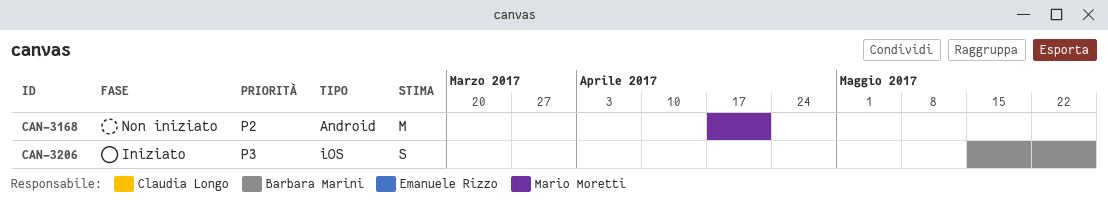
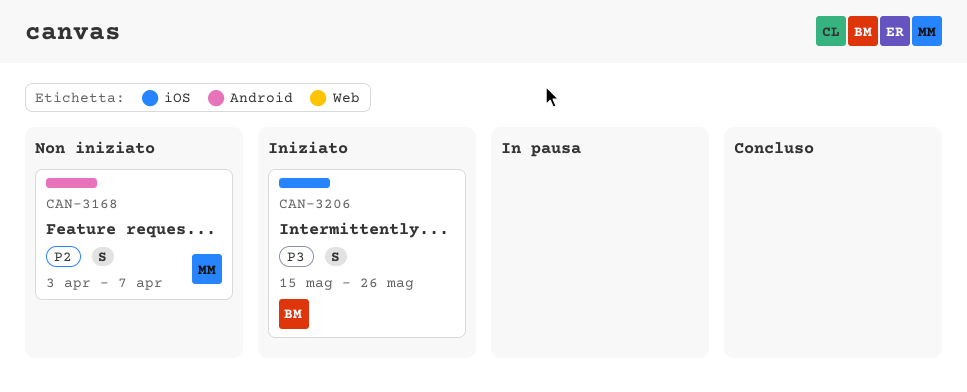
CAN-3168, estimate: M -> S
CAN-3168, start: Apr 17 -> Apr 3
CAN-3168, due: Apr 21 -> Apr 7

